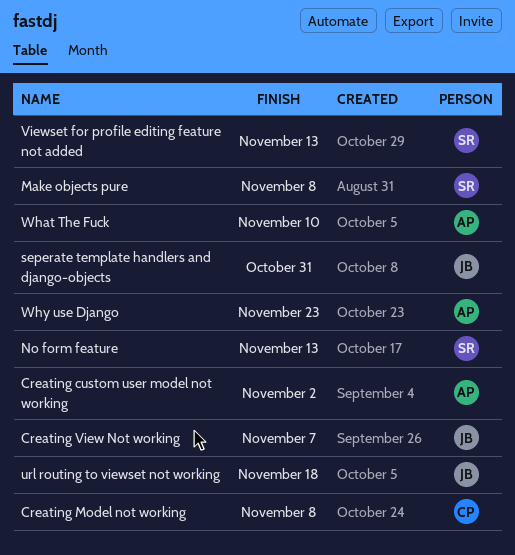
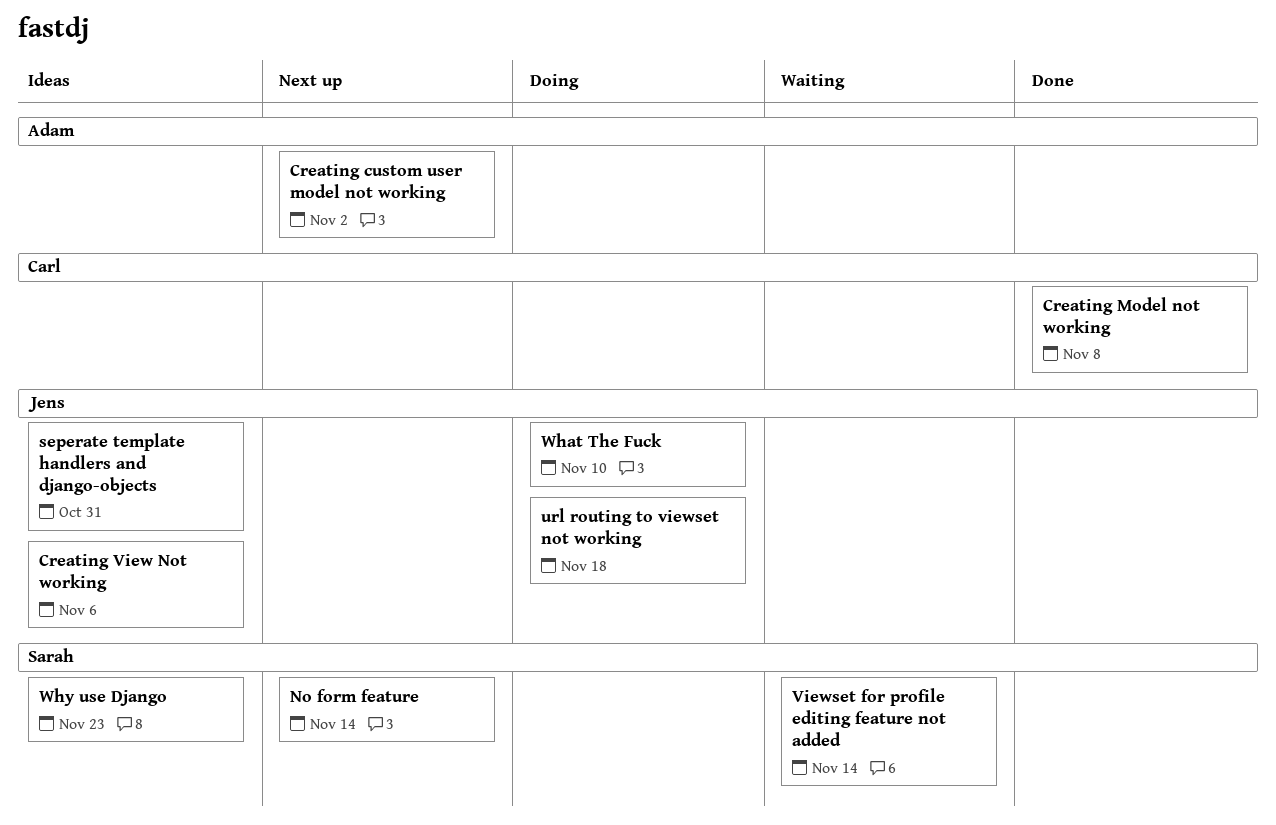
Creating View Not working, due: Nov 7 -> Nov 6
Make objects pure: present -> none
No form feature, due: Nov 13 -> Nov 14
Viewset for profile editing feature not added, due: Nov 13 -> Nov 14
What The Fuck, owner: Adam -> Jens
Why use Django, owner: Adam -> Sarah

